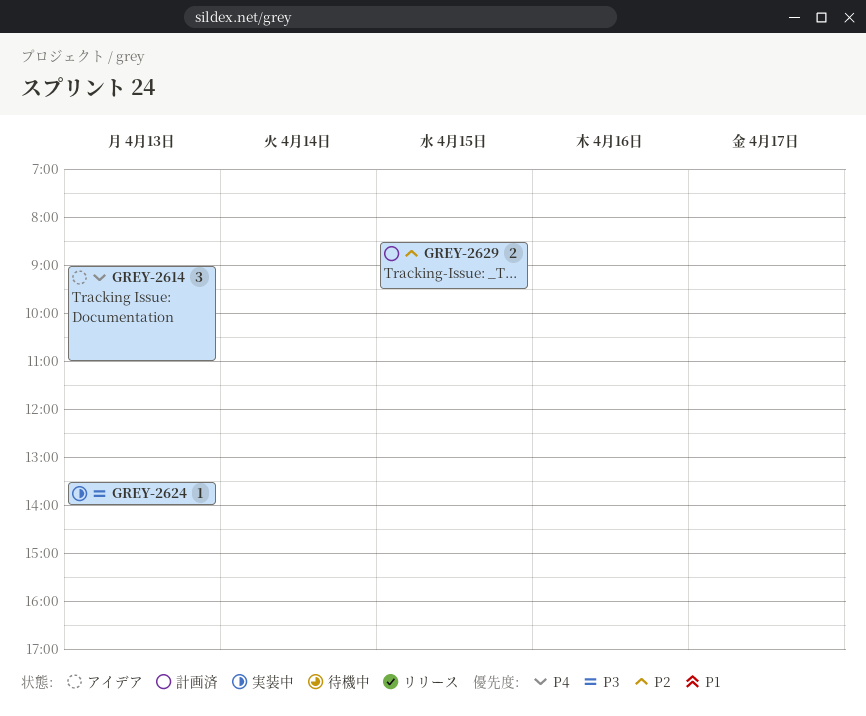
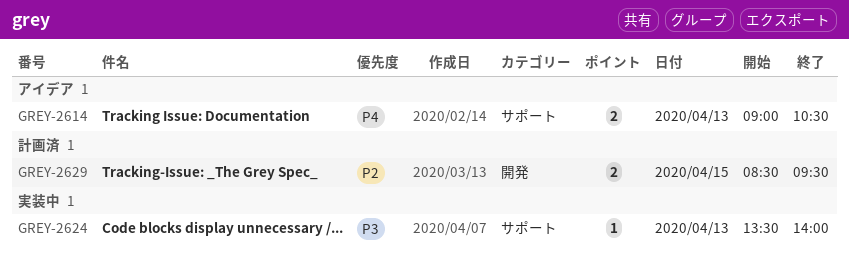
GREY-2614, estimate: 3 -> 2
GREY-2614, ends: 11:00 -> 10:30

